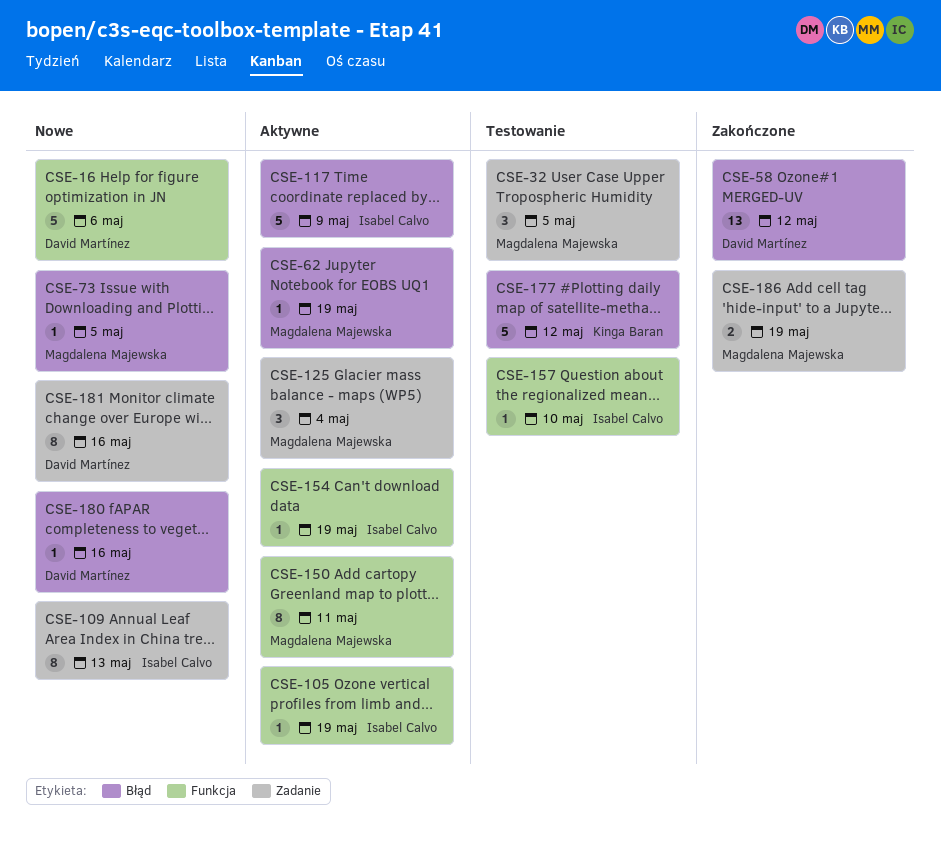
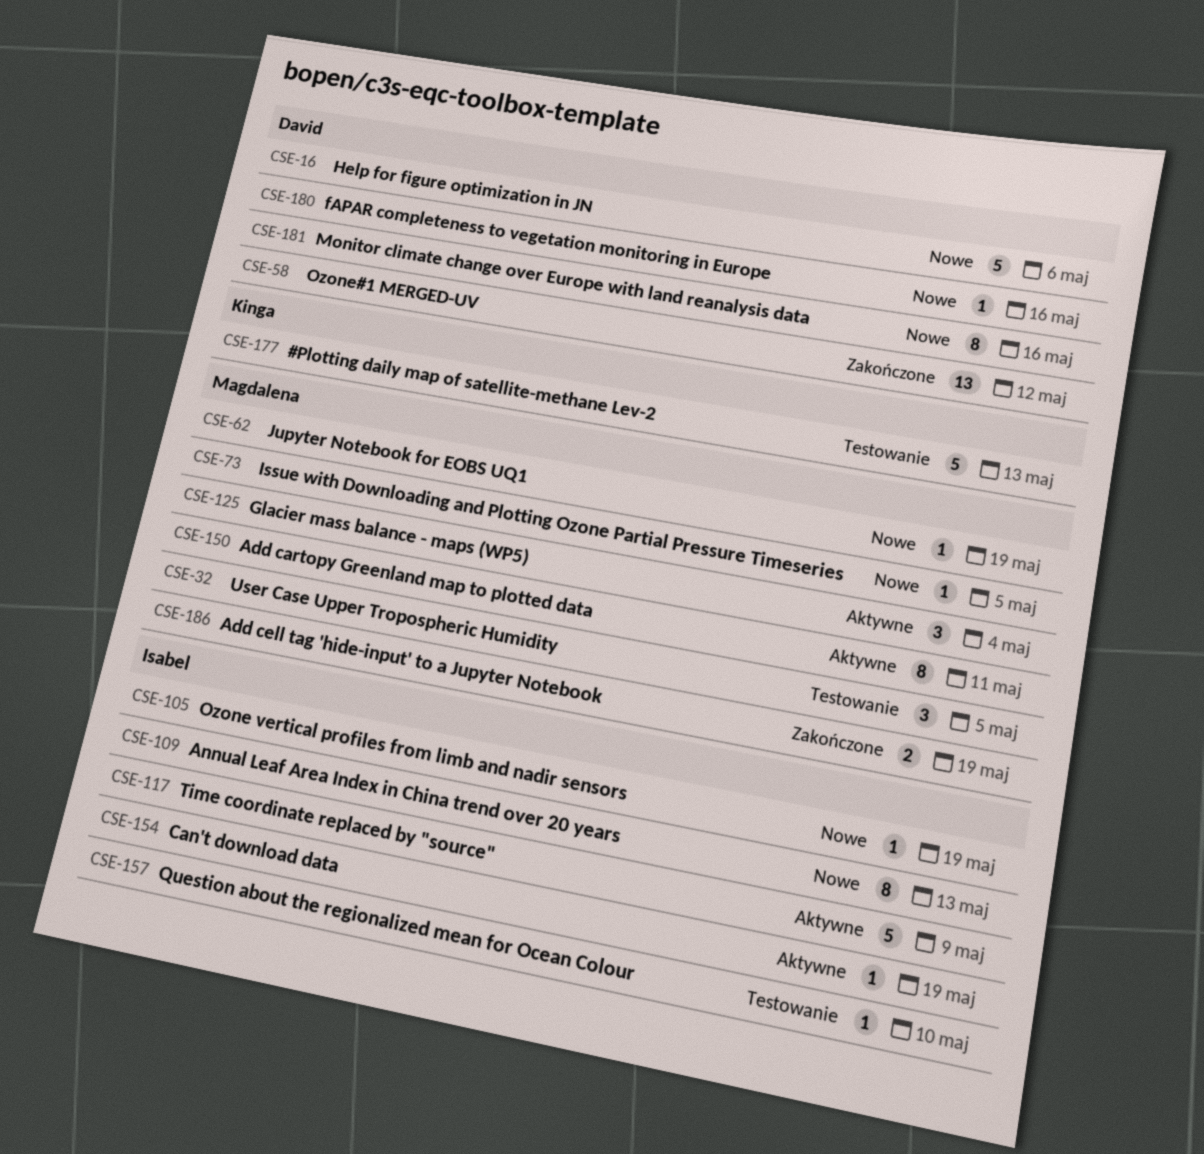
CSE-62, status: Aktywne -> Nowe
CSE-105, status: Aktywne -> Nowe
CSE-177, due: May 12 -> May 13

